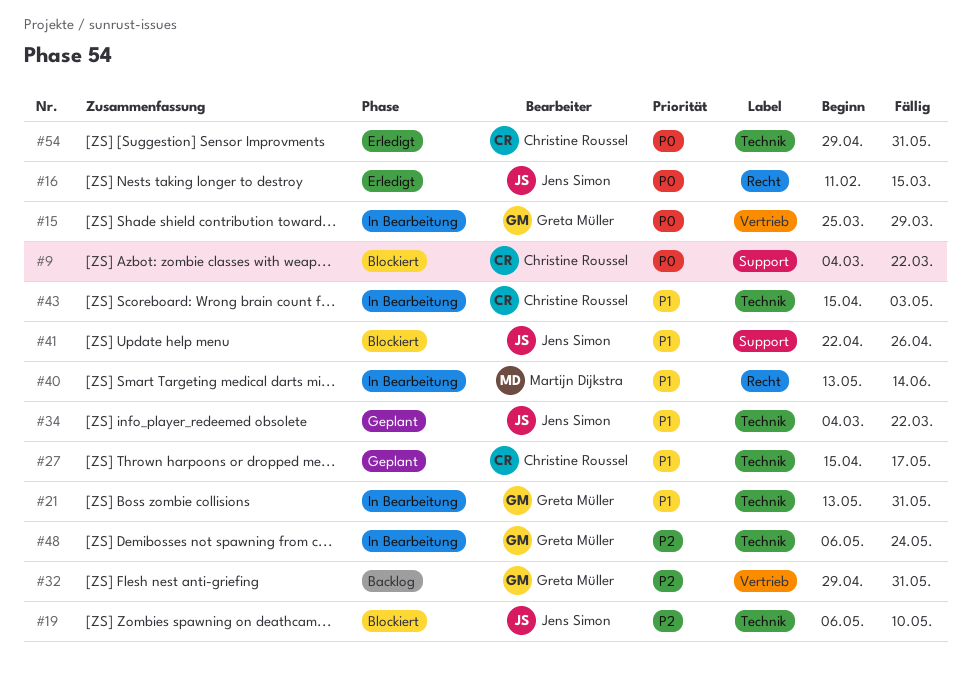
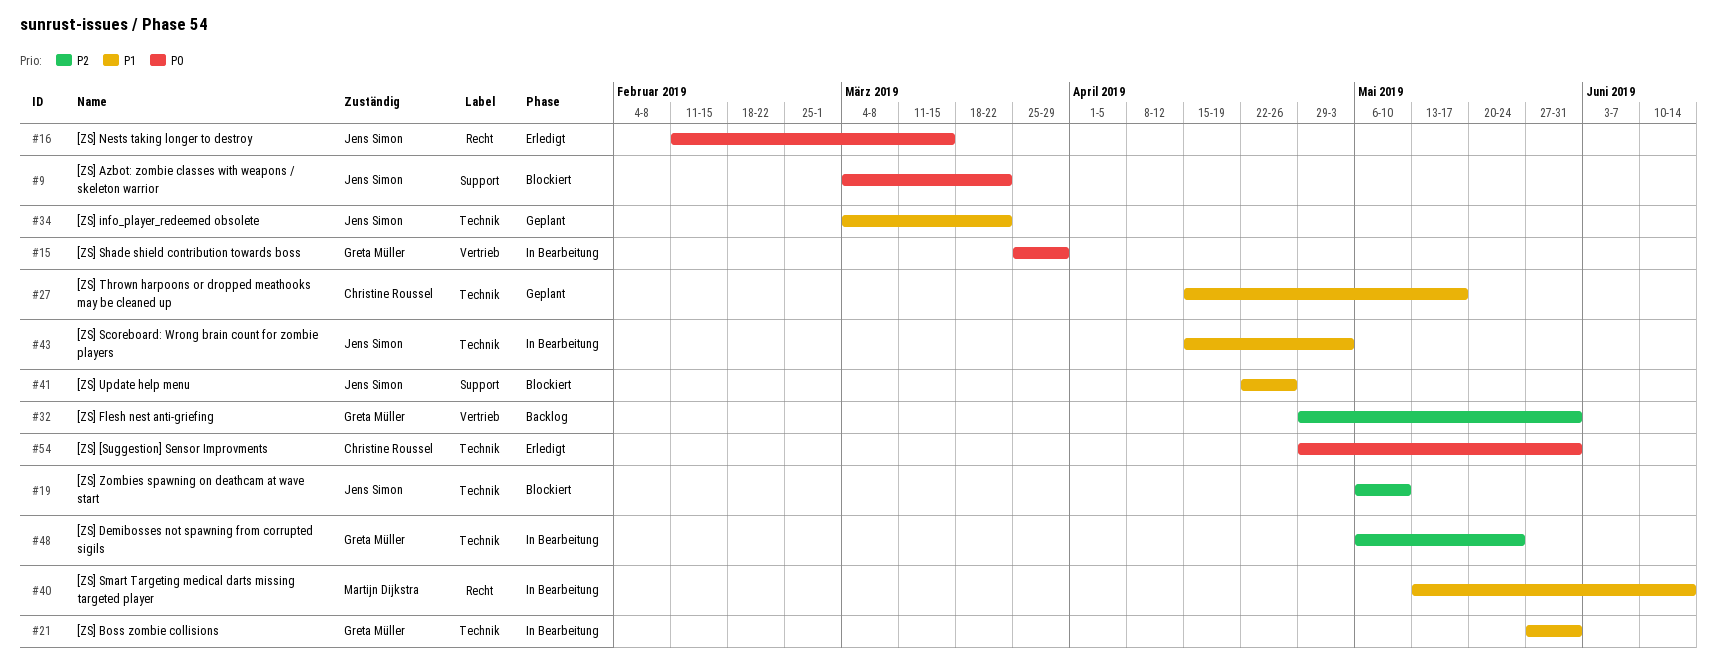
#9, owner: Christine Roussel -> Jens Simon
#21, start: May 13 -> May 27
#43, owner: Christine Roussel -> Jens Simon

